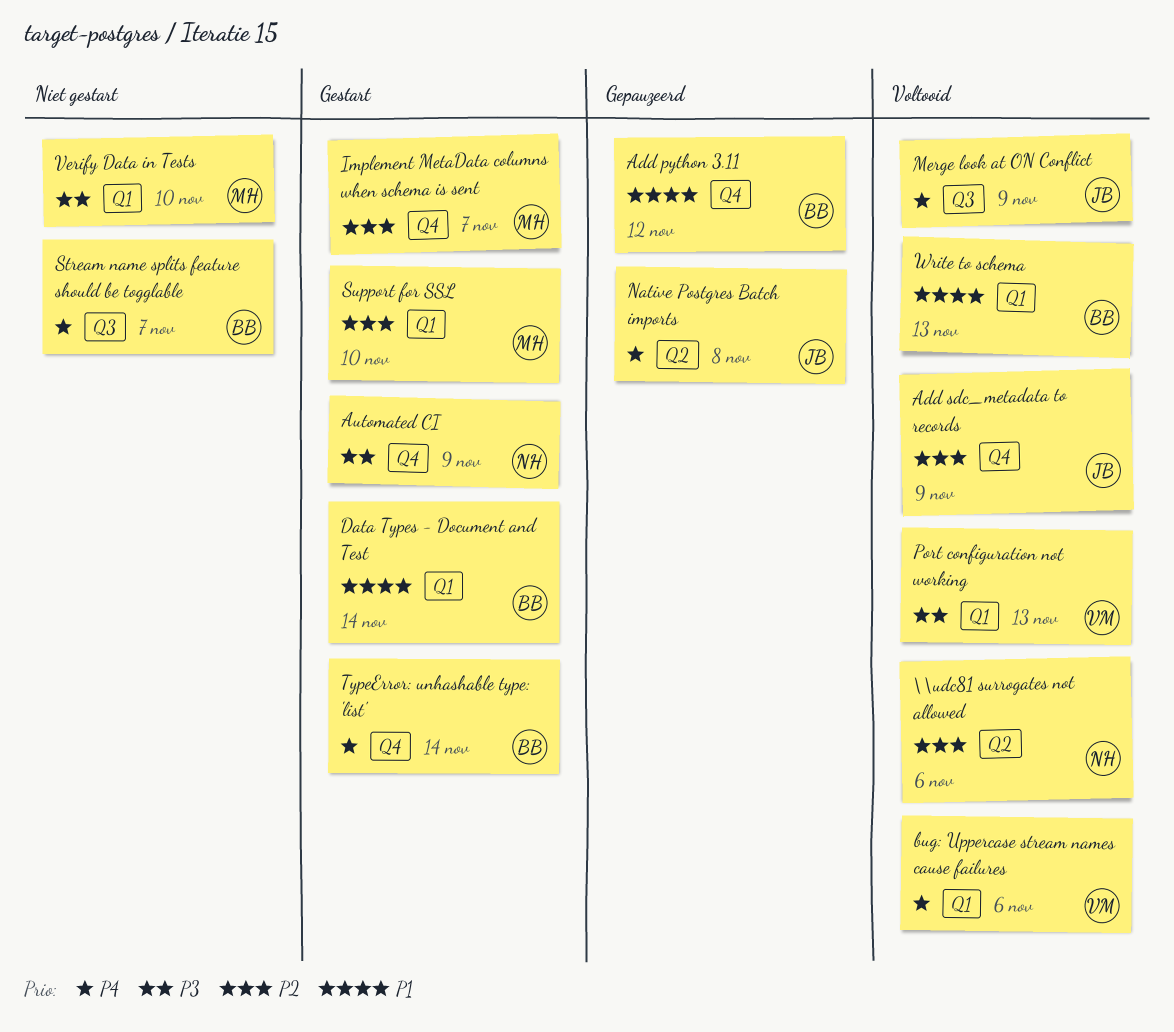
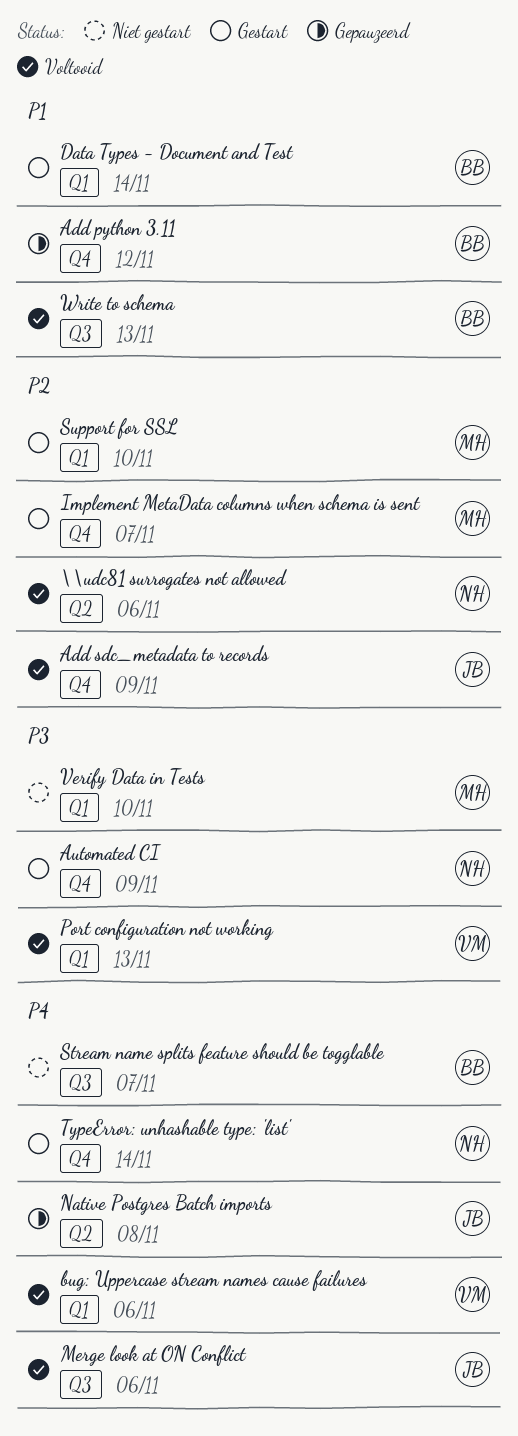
Merge look at ON Conflict, due: Nov 9 -> Nov 6
TypeError: unhashable type: 'list', owner: BB -> NH
Write to schema, label: Q1 -> Q3

